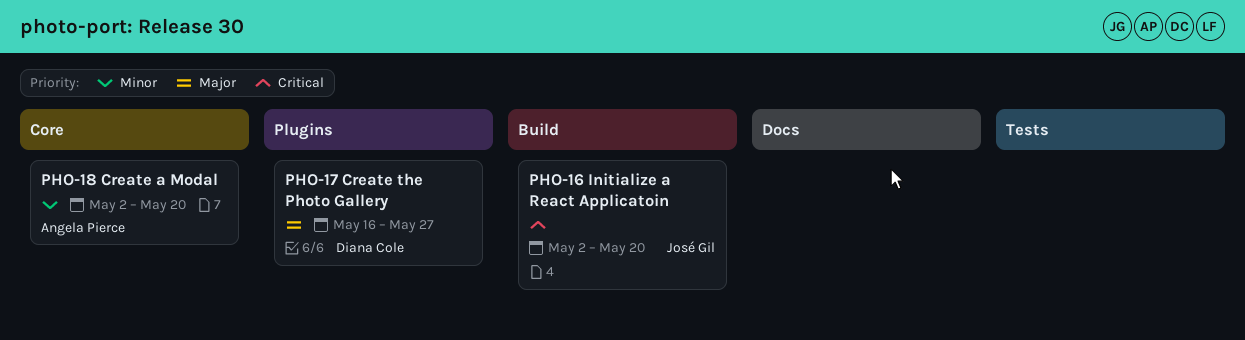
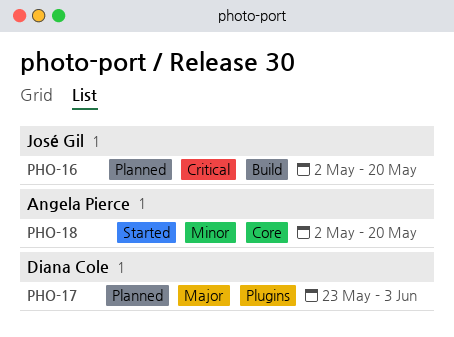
PHO-17, start: May 16 -> May 23
PHO-17, due: May 27 -> Jun 3

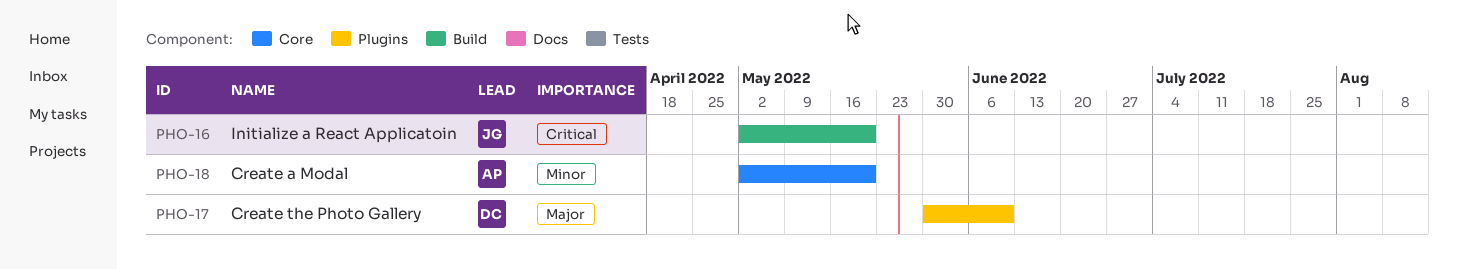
PHO-17, start: May 23 -> May 30
PHO-17, due: Jun 3 -> Jun 10

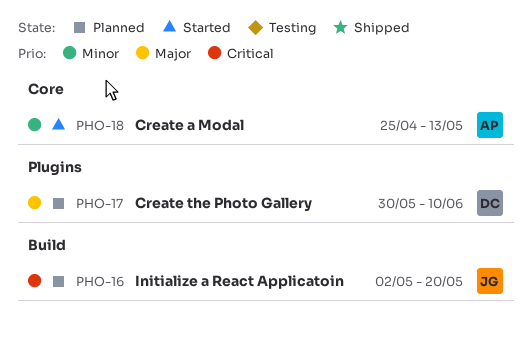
PHO-18, start: May 2 -> Apr 25
PHO-18, due: May 20 -> May 13

